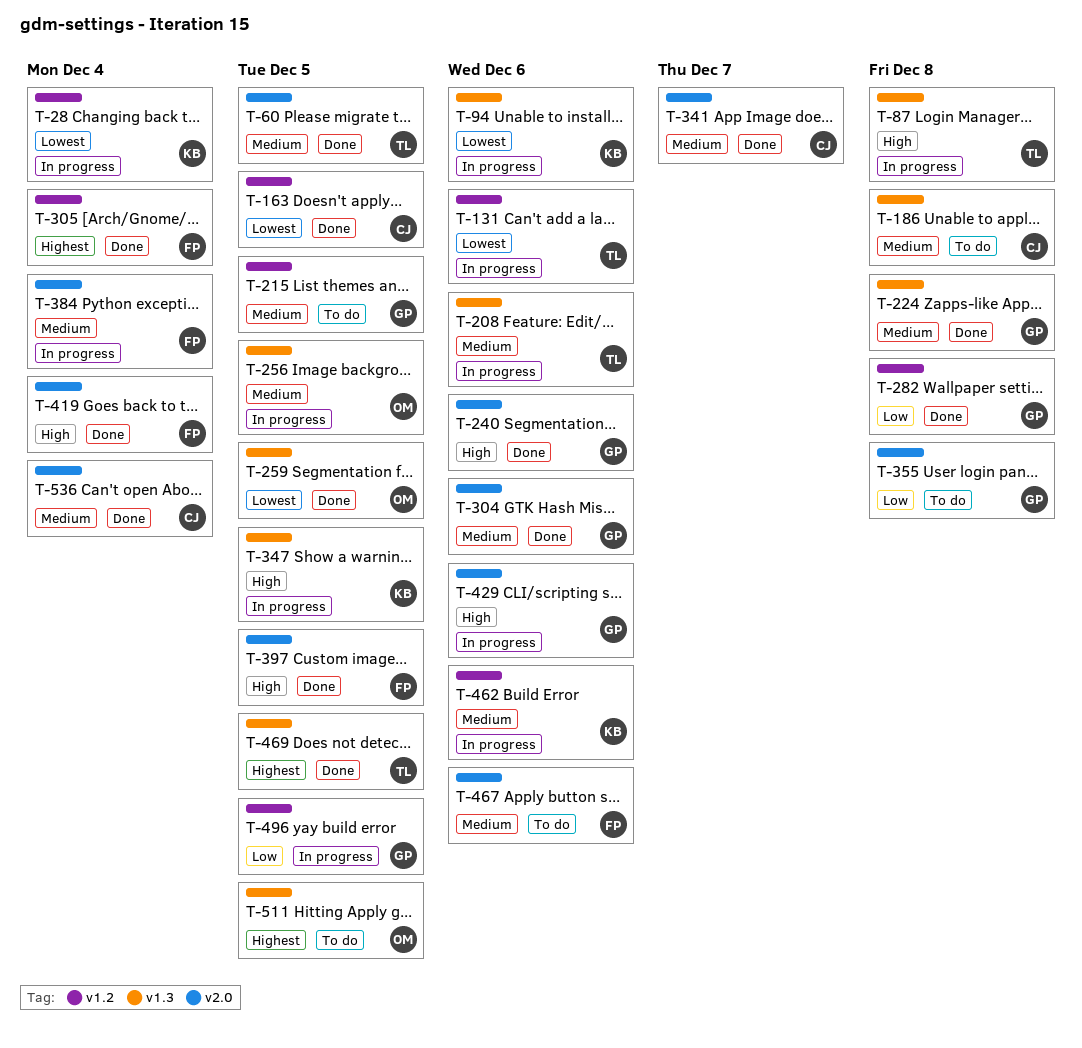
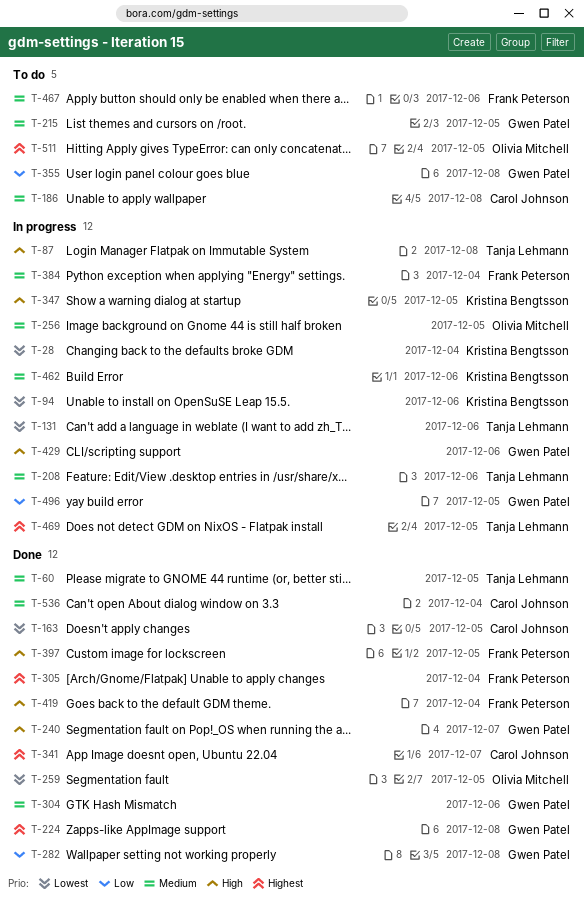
T-224, priority: Medium -> Highest
T-240, due: Dec 6 -> Dec 7
T-341, priority: Medium -> Highest
T-469, status: Done -> In progress

